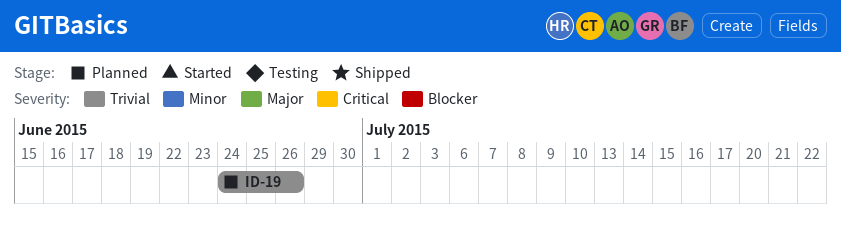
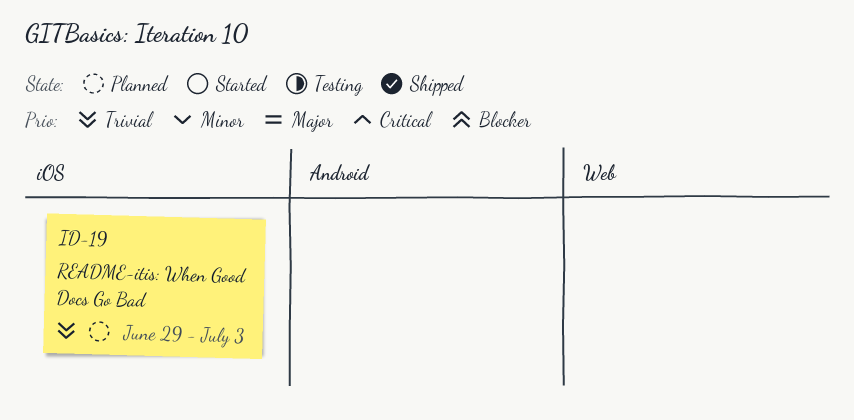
ID-19, start: Jun 24 -> Jun 29
ID-19, due: Jun 26 -> Jul 3

